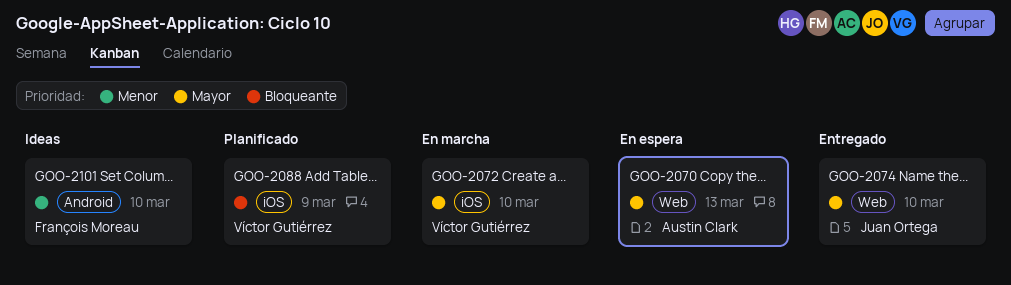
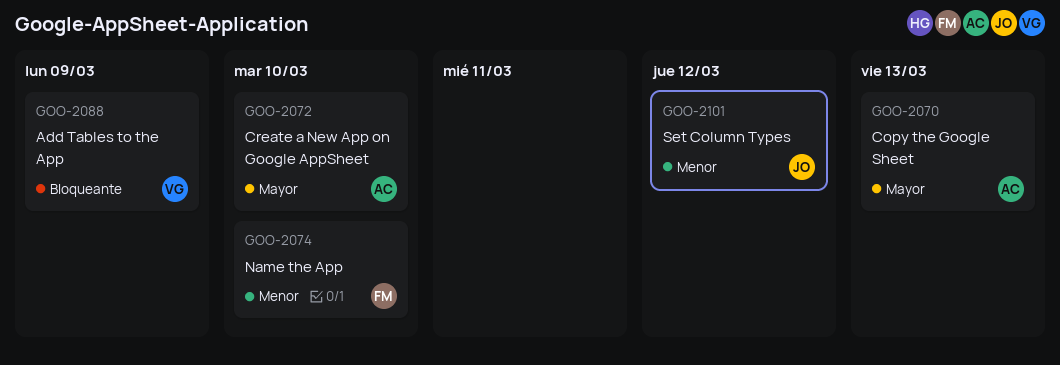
GOO-2072, owner: Víctor Gutiérrez -> Austin Clark
GOO-2074, owner: Juan Ortega -> François Moreau
GOO-2074, priority: Mayor -> Menor
GOO-2101, owner: François Moreau -> Juan Ortega
GOO-2101, due: Mar 10 -> Mar 12

